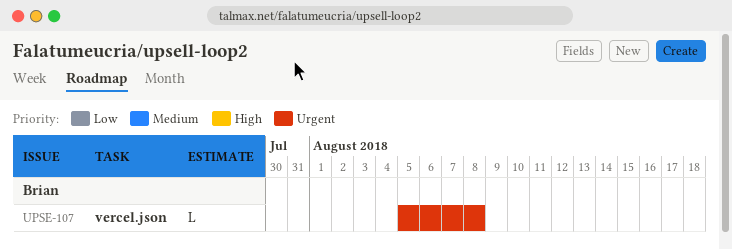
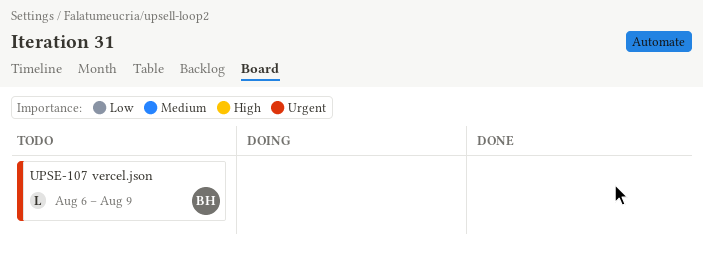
UPSE-107, start: Aug 5 -> Aug 6
UPSE-107, due: Aug 8 -> Aug 9

